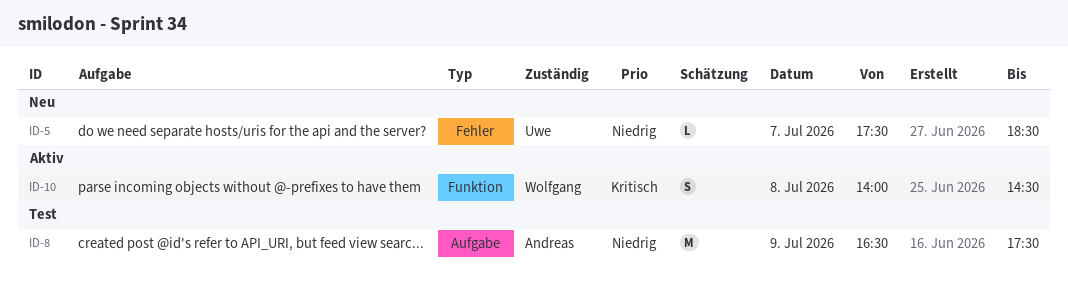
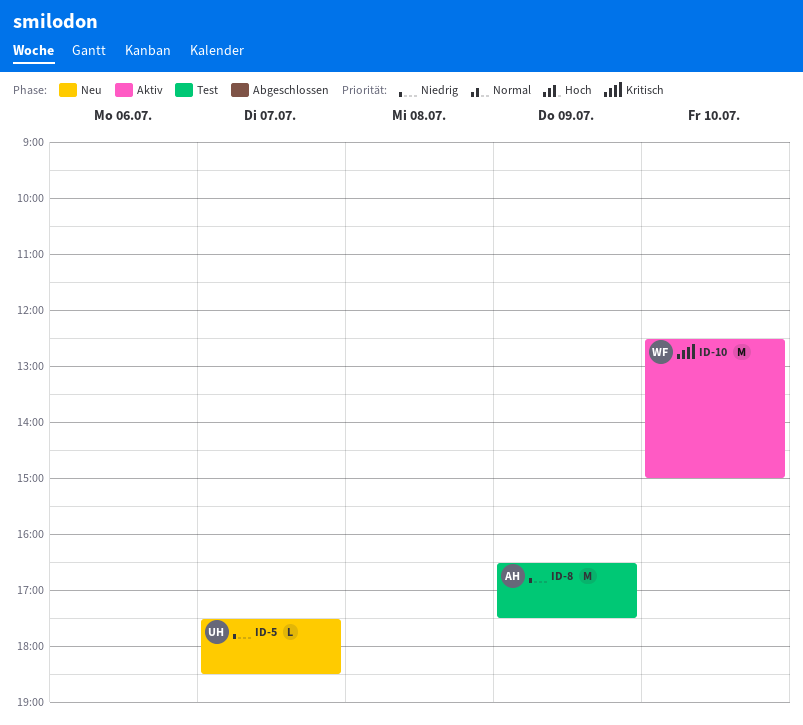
ID-10, estimate: S -> M
ID-10, day: Jul 8 -> Jul 10
ID-10, begins: 14:00 -> 12:30
ID-10, ends: 14:30 -> 15:00

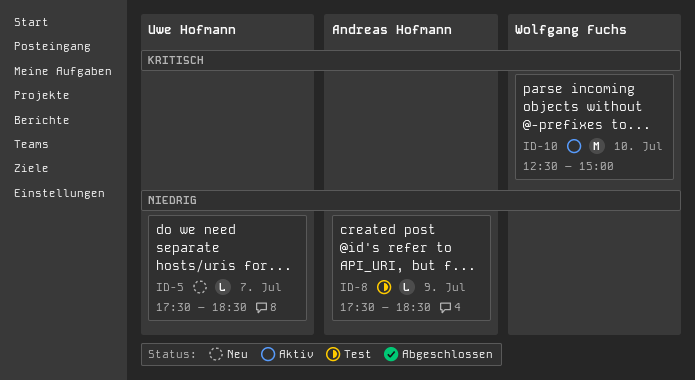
ID-8, estimate: M -> L
ID-8, begins: 16:30 -> 17:30
ID-8, ends: 17:30 -> 18:30

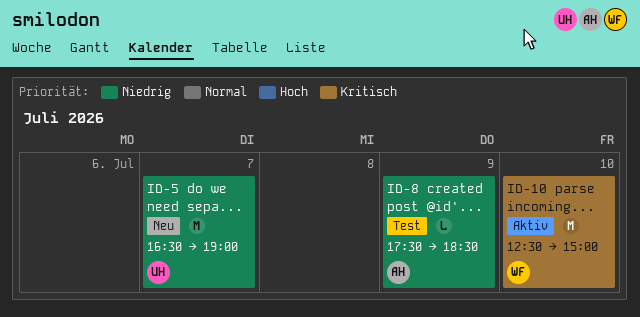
ID-5, estimate: L -> M
ID-5, begins: 17:30 -> 16:30
ID-5, ends: 18:30 -> 19:00

